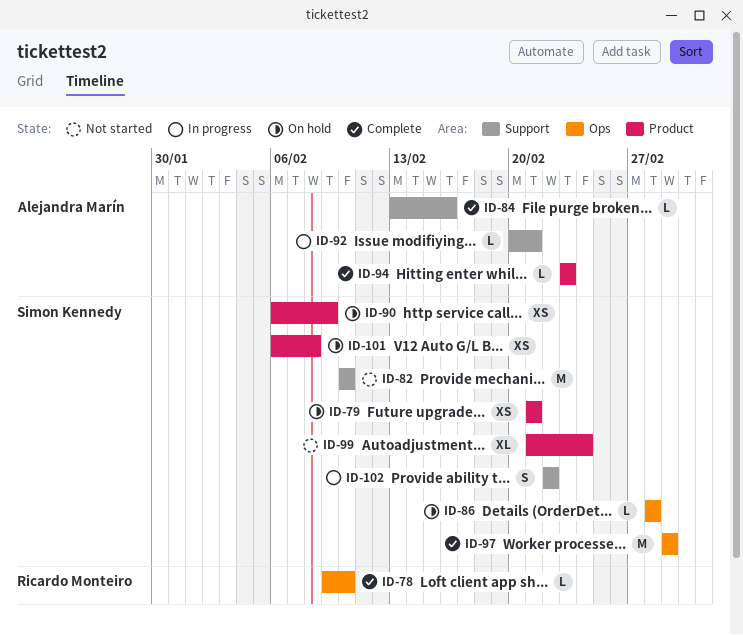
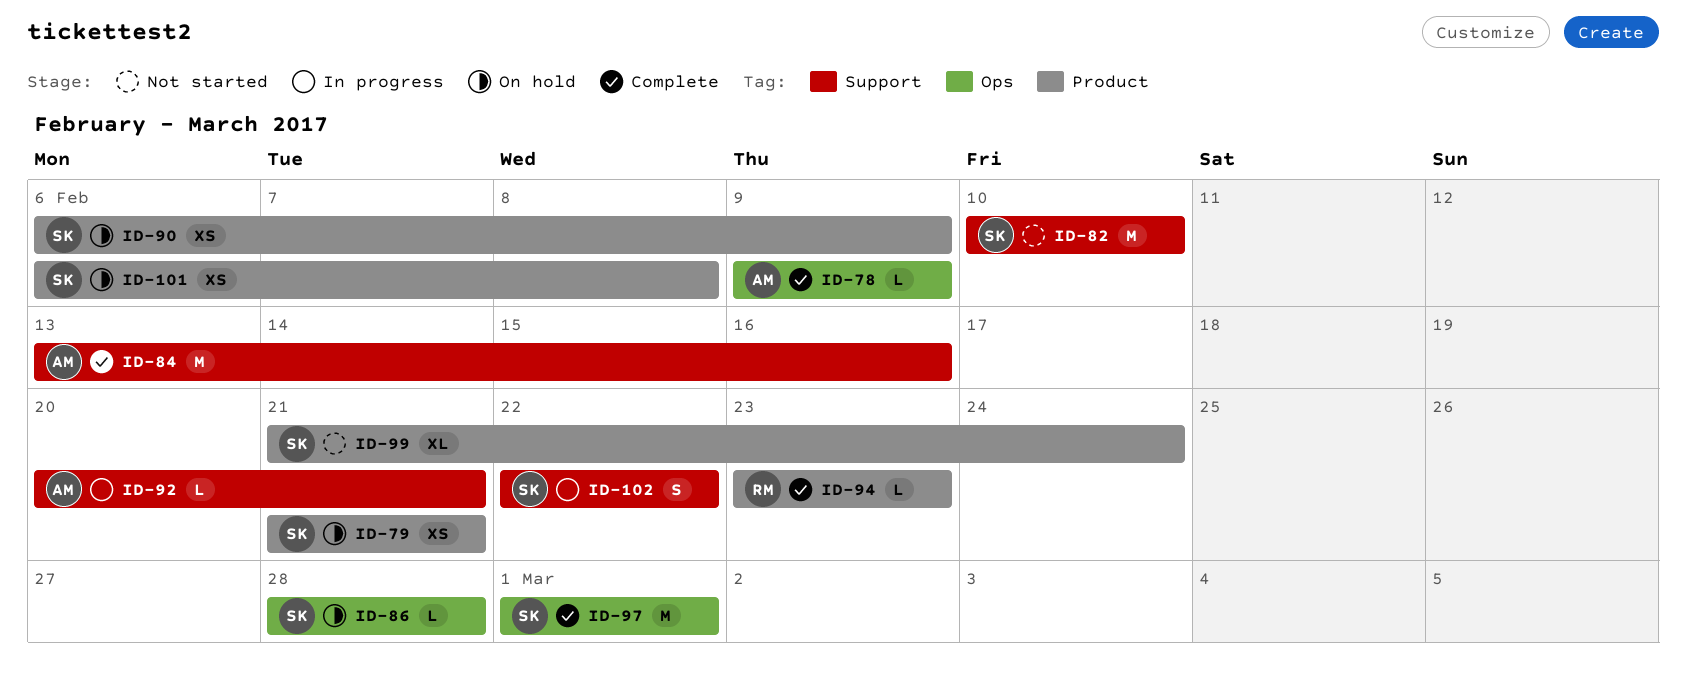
ID-78, owner: Ricardo Monteiro -> Alejandra Marín
ID-78, due: Feb 10 -> Feb 9
ID-84, estimate: L -> M
ID-94, owner: Alejandra Marín -> Ricardo Monteiro

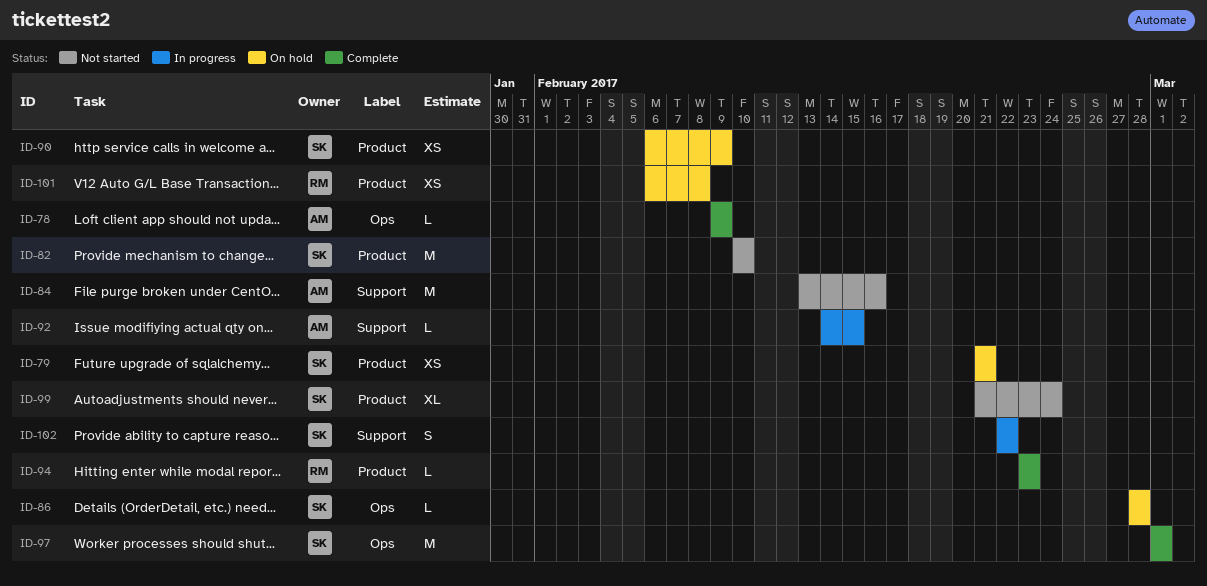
ID-82, label: Support -> Product
ID-84, status: Complete -> Not started
ID-92, start: Feb 20 -> Feb 14
ID-92, due: Feb 21 -> Feb 15
ID-101, owner: SK -> RM

